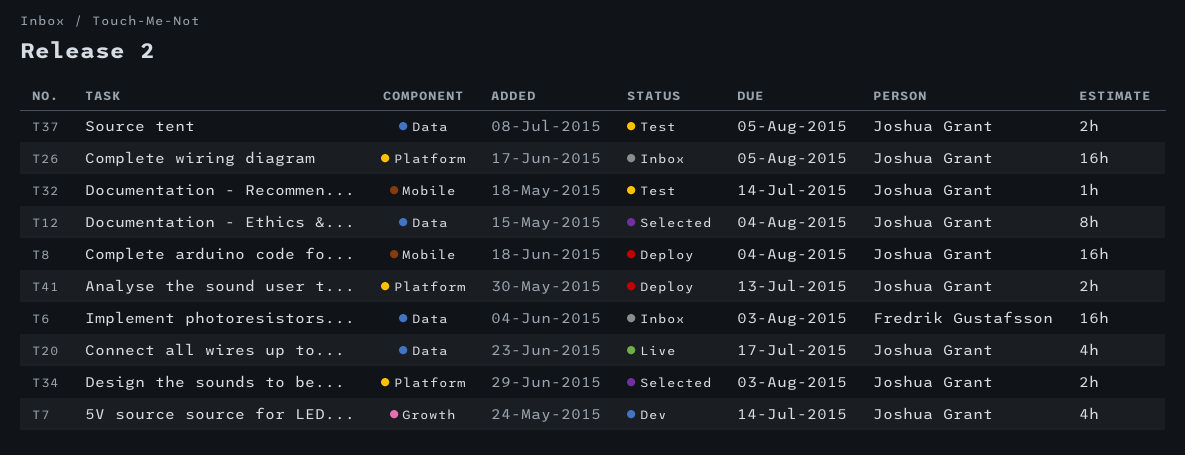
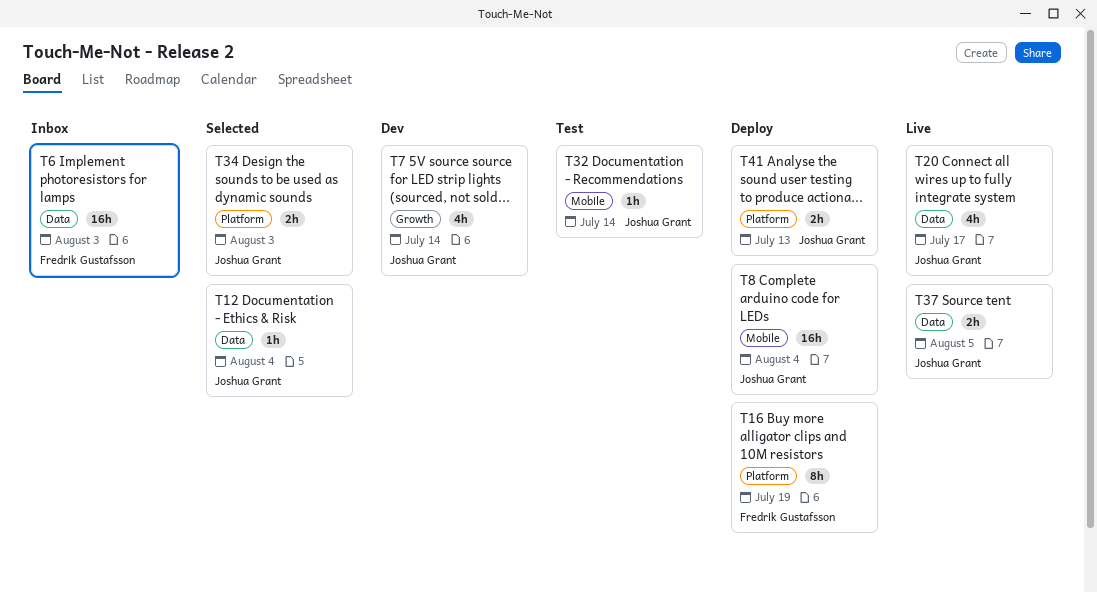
T12, estimate: 8h -> 1h
T16: none -> present
T26: present -> none
T37, status: Test -> Live

